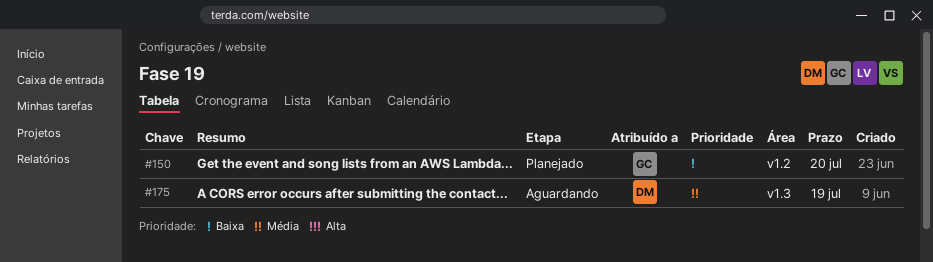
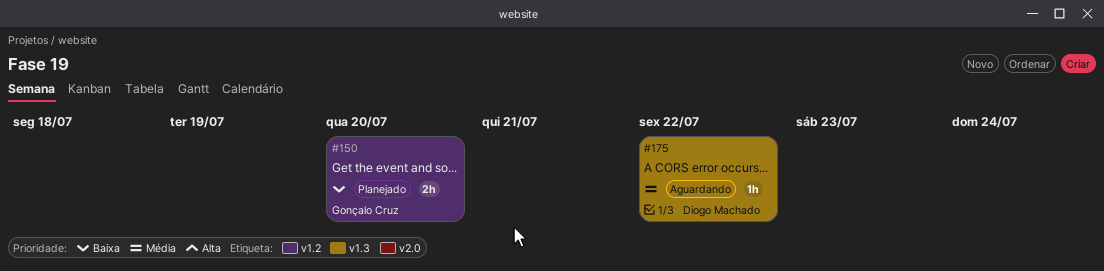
#175, due: Jul 19 -> Jul 22

